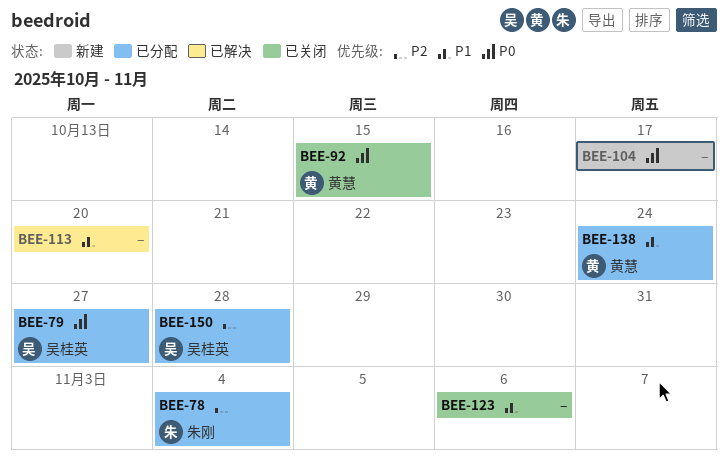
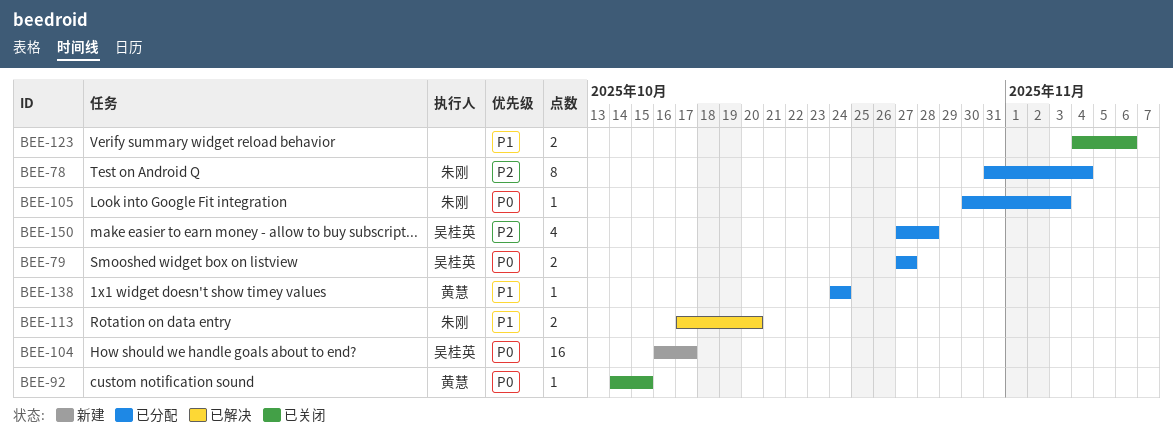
BEE-104, owner: none -> 吴桂英
BEE-105: none -> present
BEE-113, owner: none -> 朱刚

